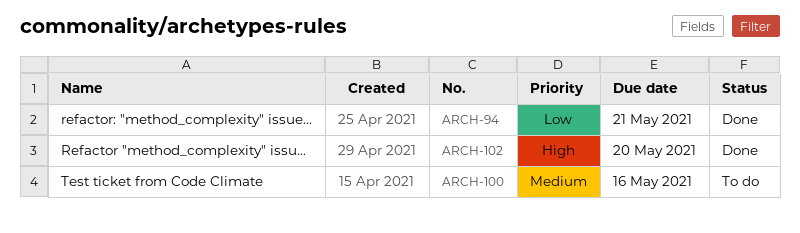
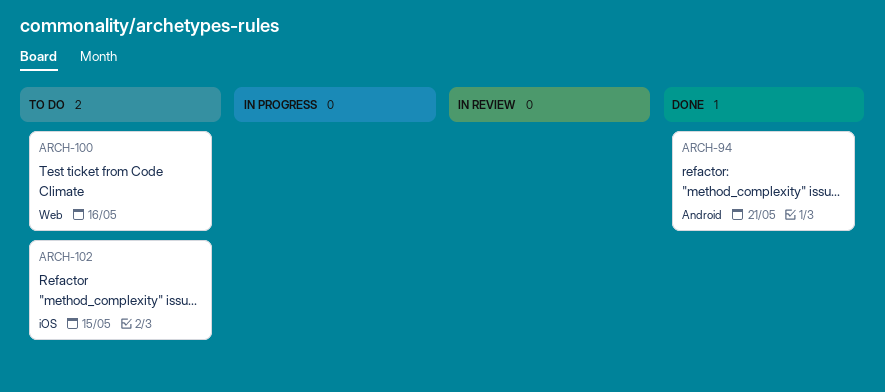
ARCH-102, status: Done -> To do
ARCH-102, due: May 20 -> May 15

